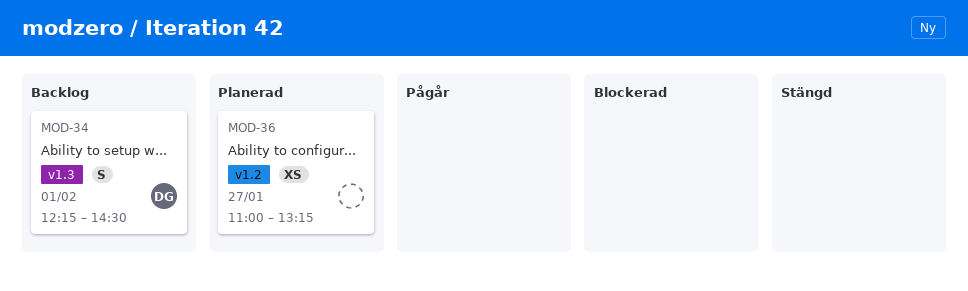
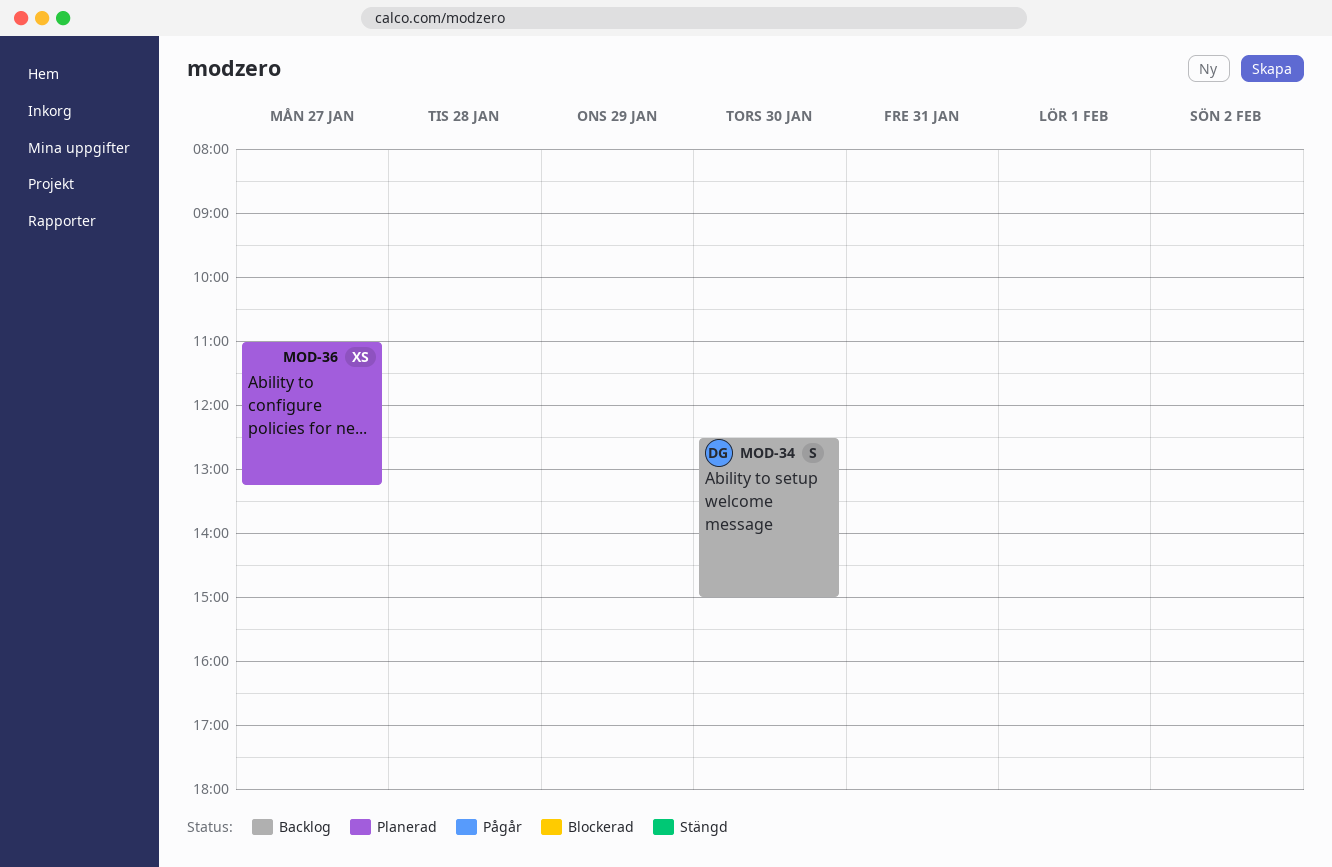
MOD-34, day: Feb 1 -> Jan 30
MOD-34, begins: 12:15 -> 12:30
MOD-34, ends: 14:30 -> 15:00

